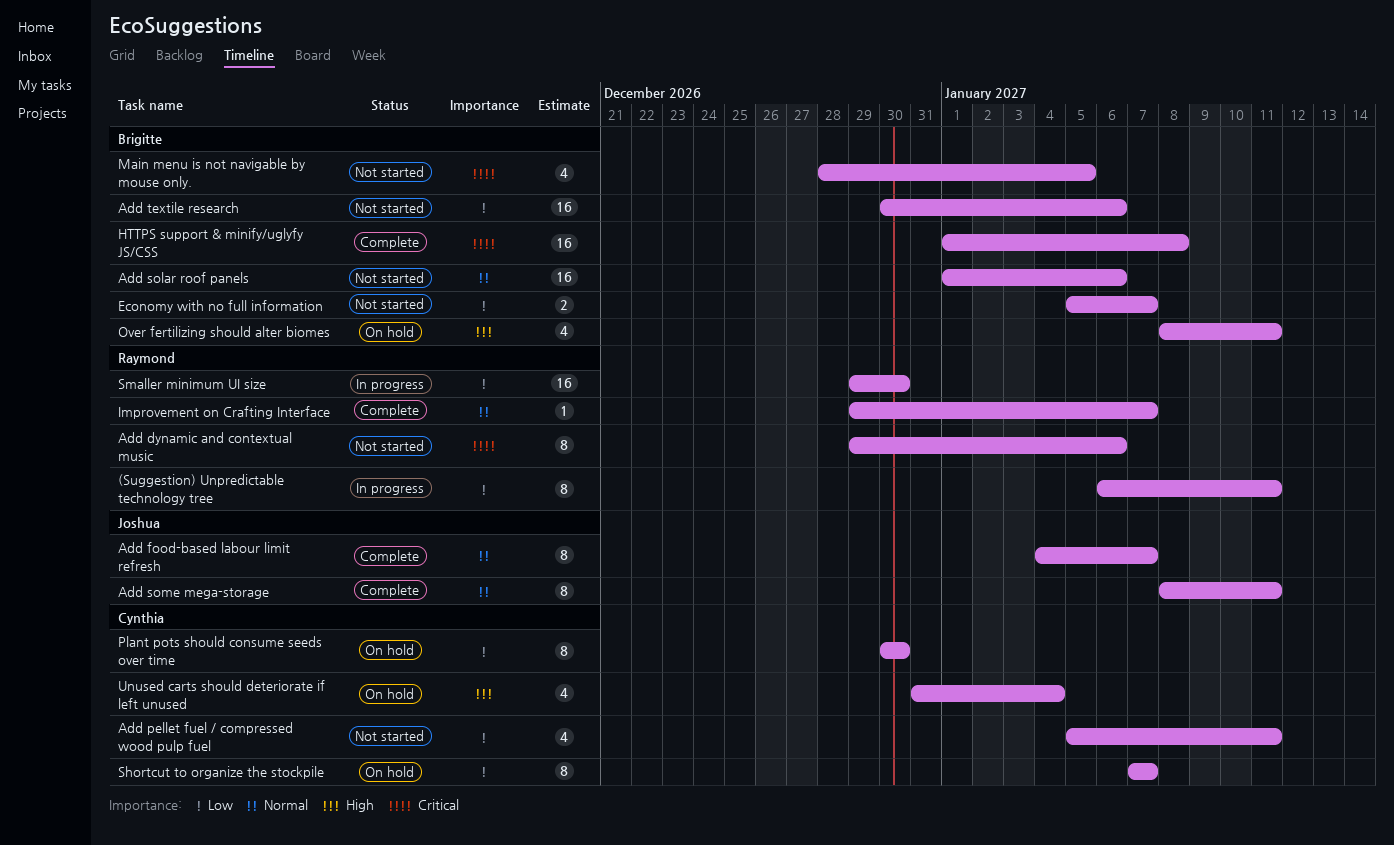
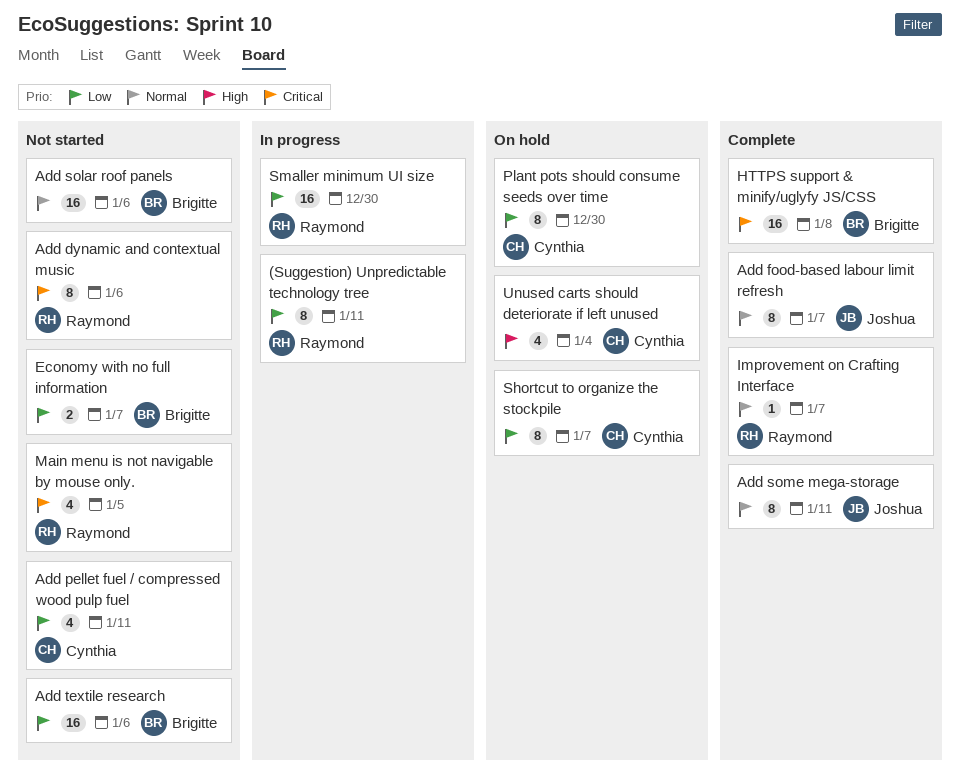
Main menu is not navigable by mouse only., owner: Brigitte -> Raymond
Over fertilizing should alter biomes: present -> none

